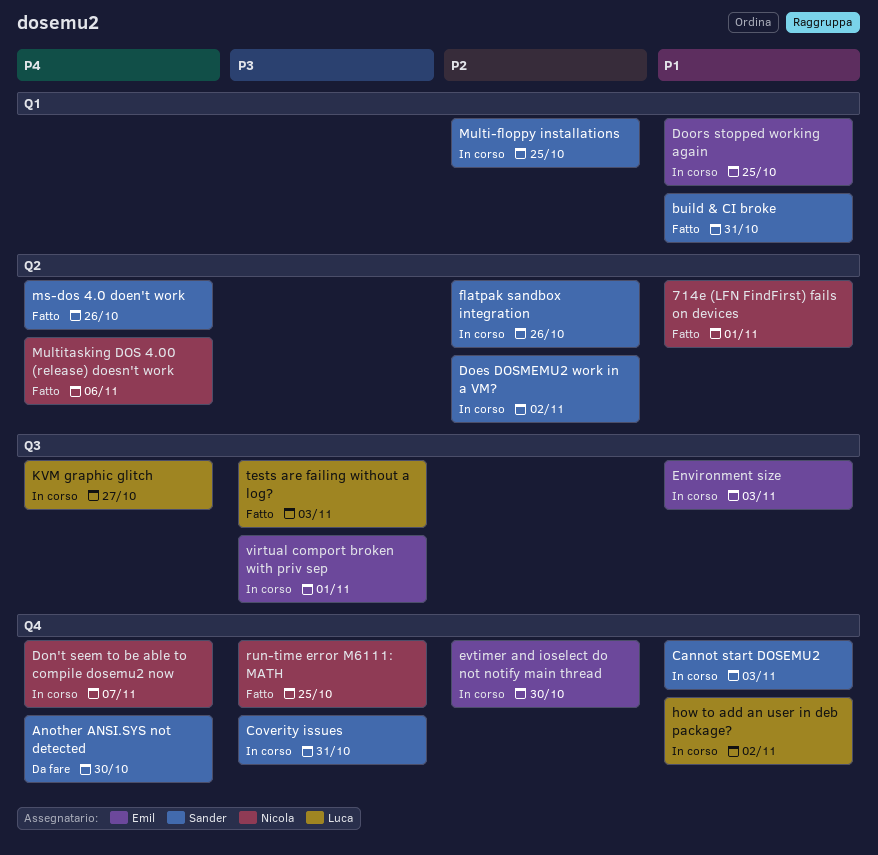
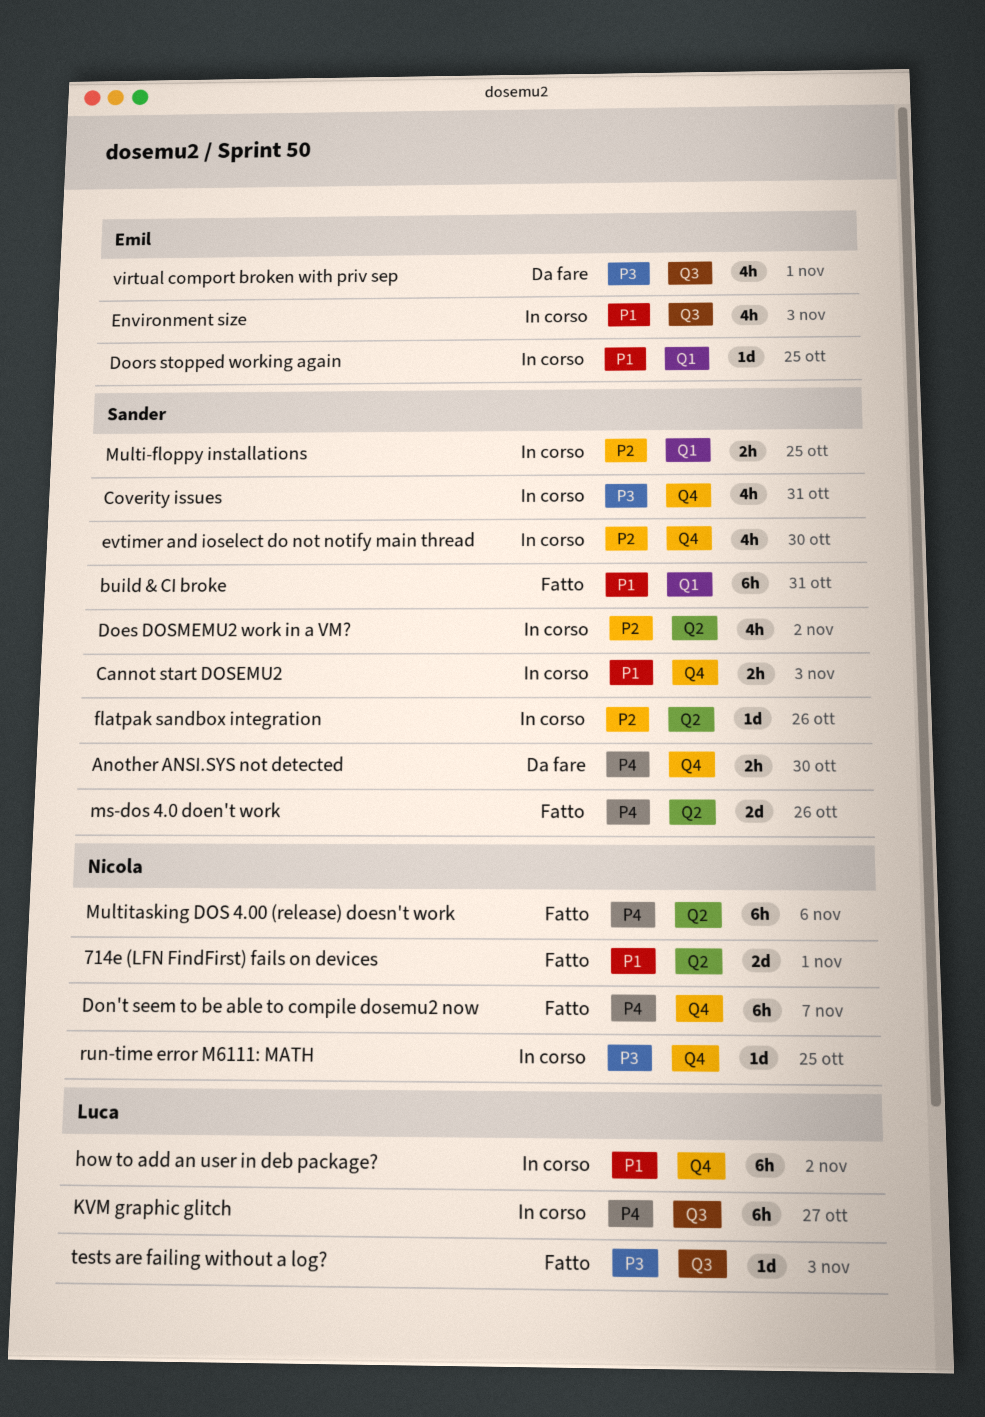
Don't seem to be able to compile dosemu2 now, status: In corso -> Fatto
evtimer and ioselect do not notify main thread, owner: Emil -> Sander
run-time error M6111: MATH, status: Fatto -> In corso
virtual comport broken with priv sep, status: In corso -> Da fare

